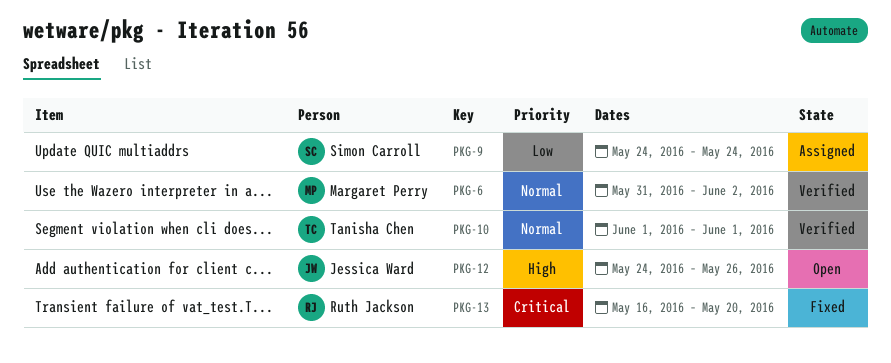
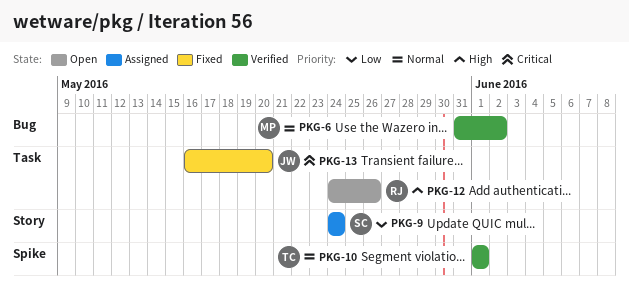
PKG-12, owner: Jessica Ward -> Ruth Jackson
PKG-13, owner: Ruth Jackson -> Jessica Ward

